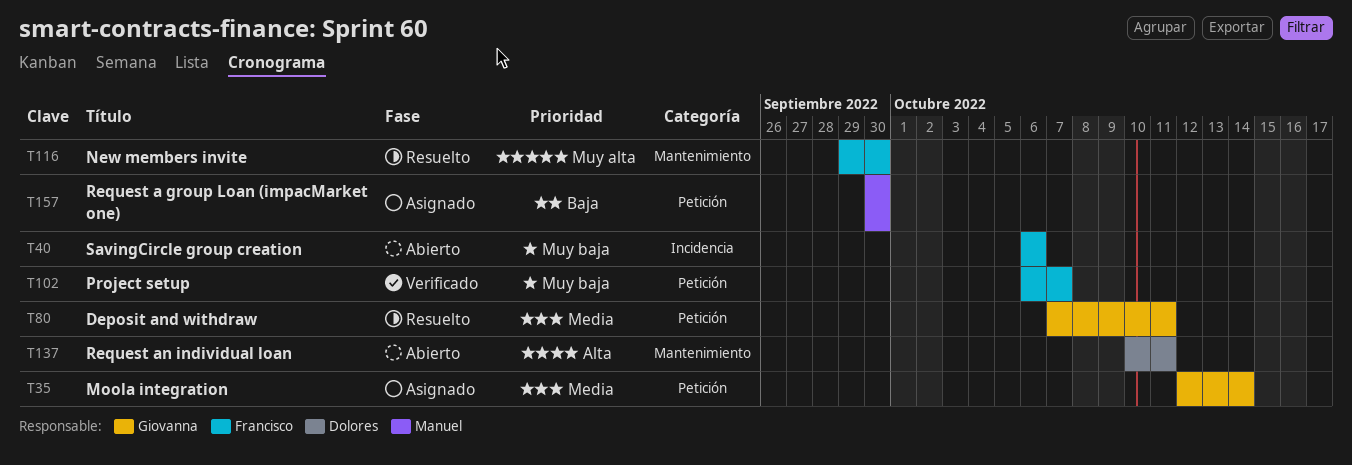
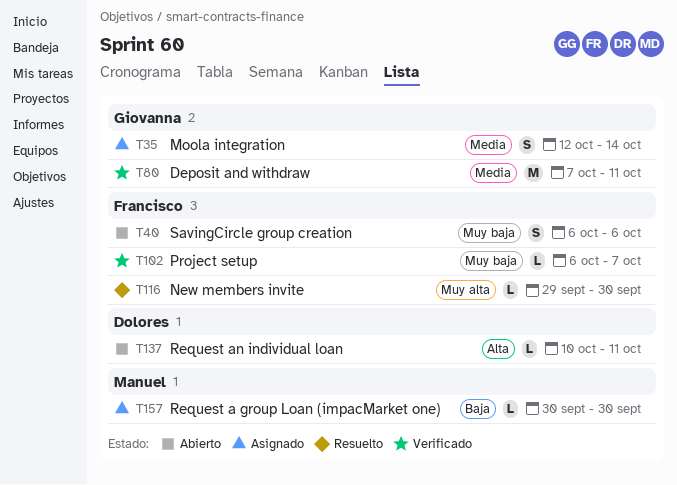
T80, status: Resuelto -> Verificado

